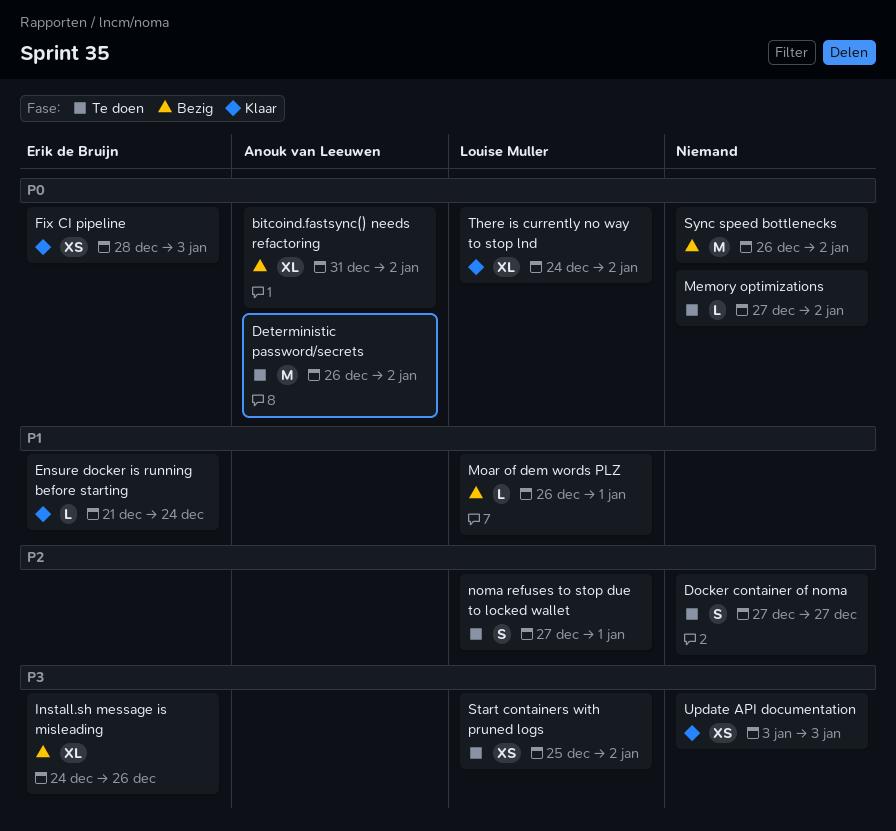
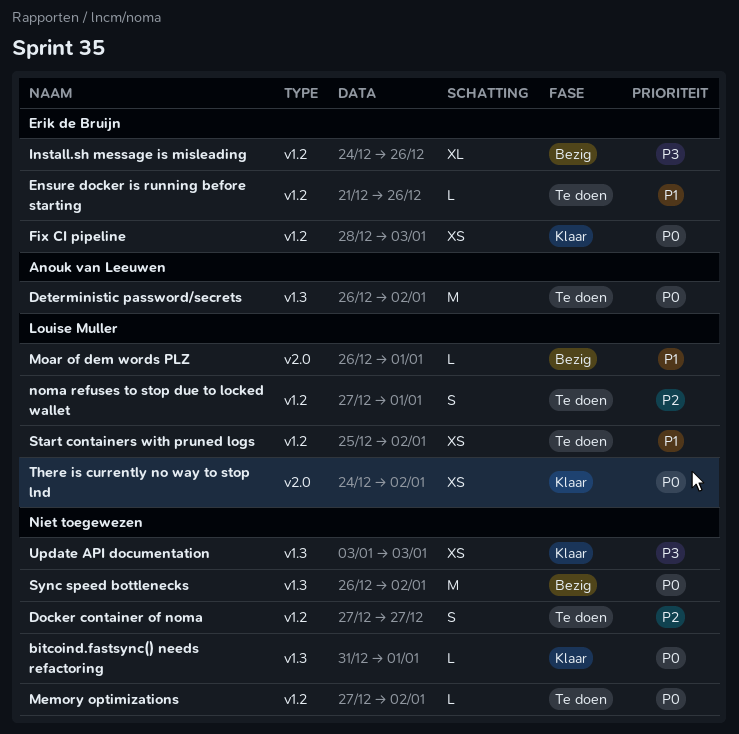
bitcoind.fastsync() needs refactoring, status: Bezig -> Klaar
bitcoind.fastsync() needs refactoring, owner: Anouk van Leeuwen -> none
bitcoind.fastsync() needs refactoring, estimate: XL -> L
bitcoind.fastsync() needs refactoring, due: Jan 2 -> Jan 1
Ensure docker is running before starting, status: Klaar -> Te doen
Ensure docker is running before starting, due: Dec 24 -> Dec 26
Start containers with pruned logs, priority: P3 -> P1
There is currently no way to stop lnd, estimate: XL -> XS

